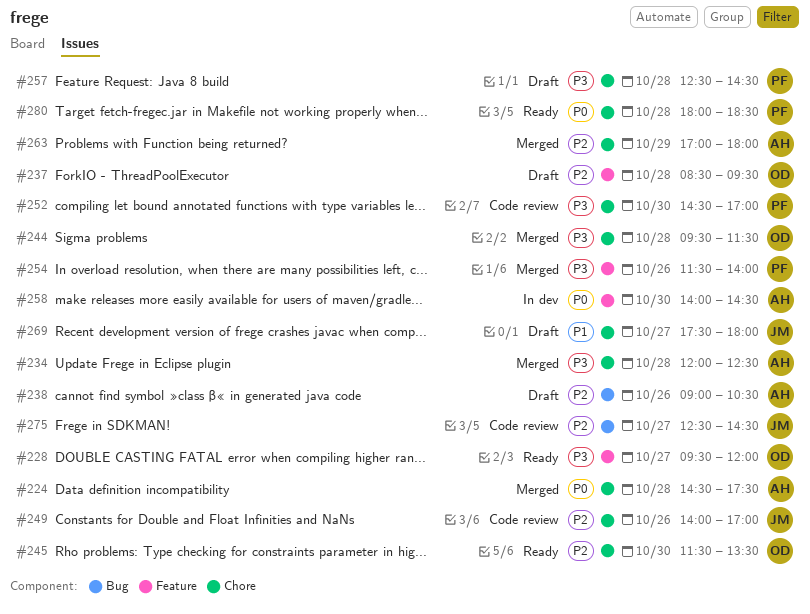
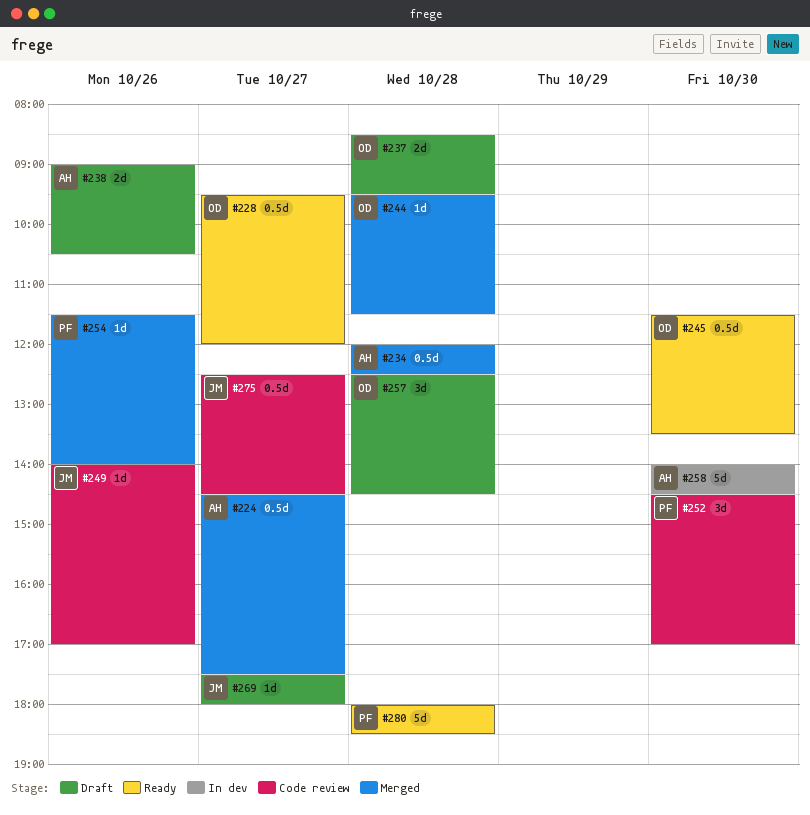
#224, day: Oct 28 -> Oct 27
#257, owner: PF -> OD
#263: present -> none

